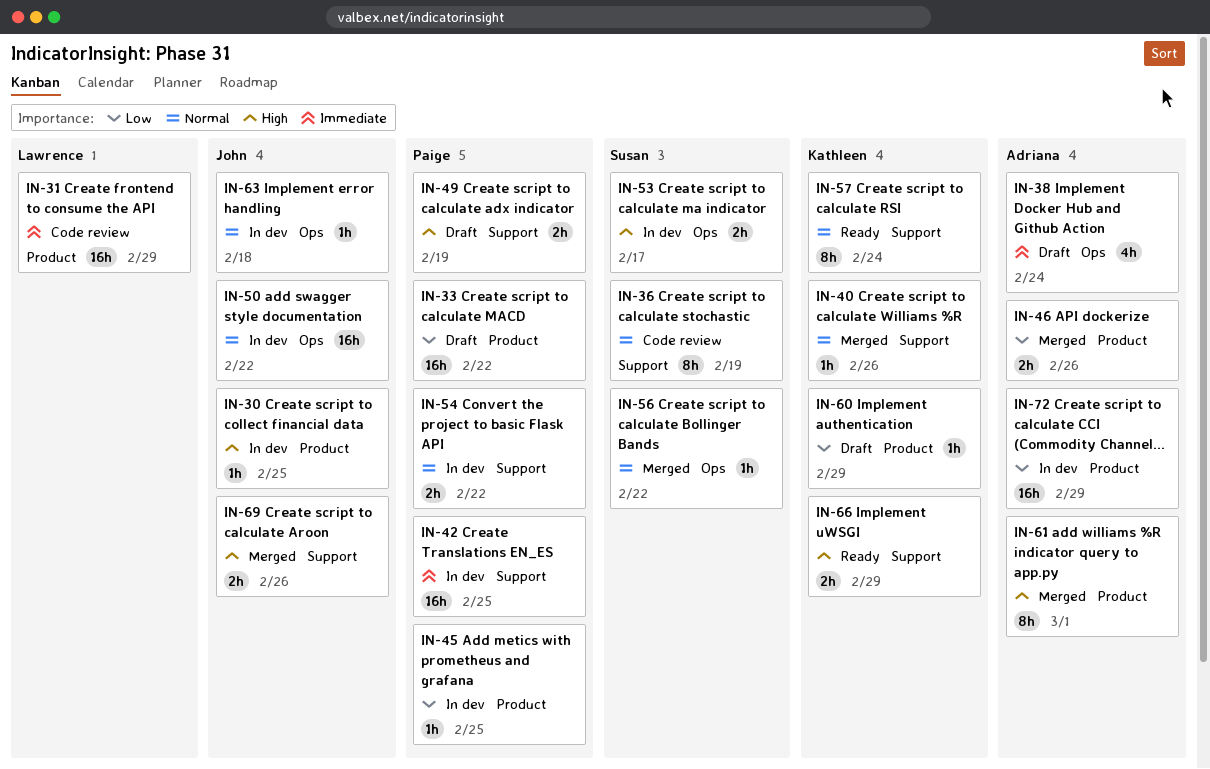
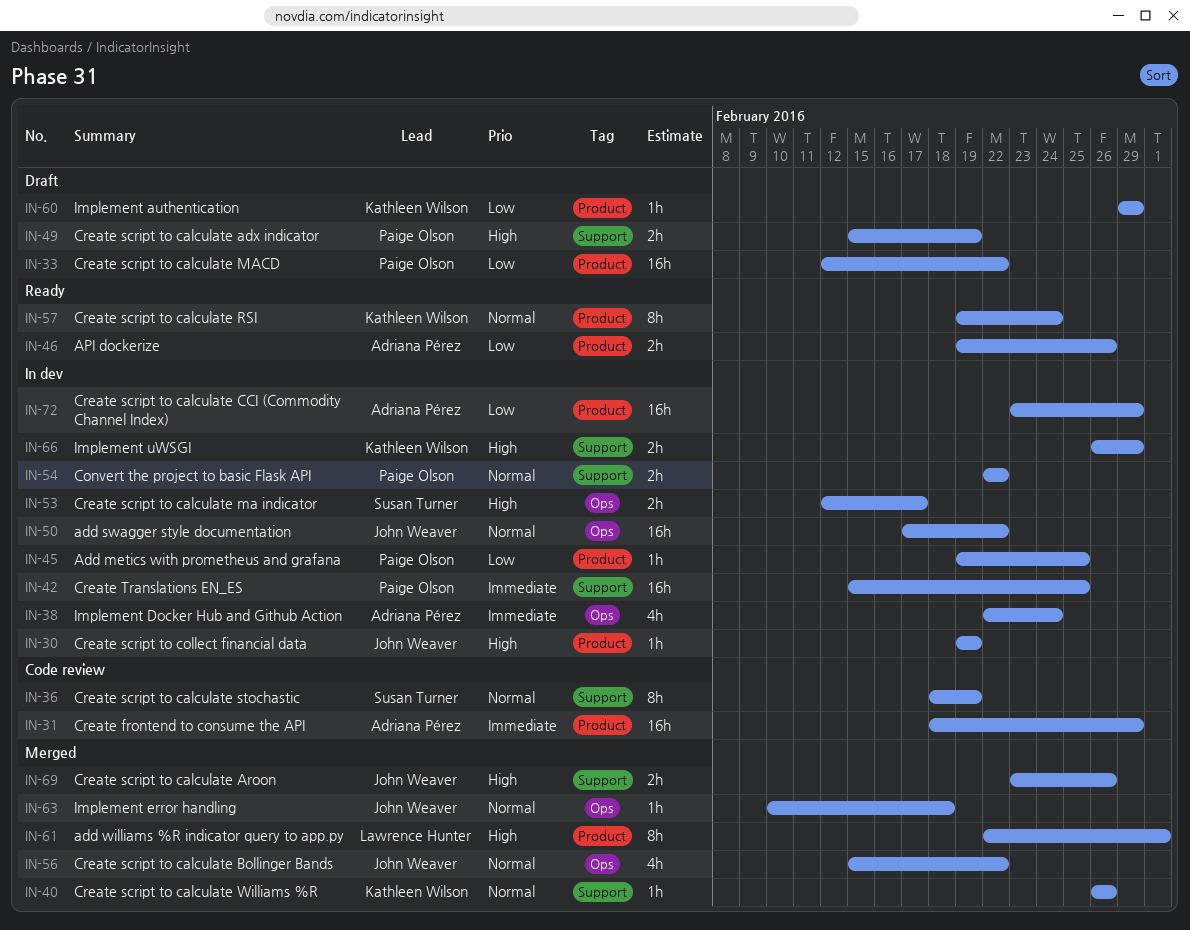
IN-30, due: Feb 25 -> Feb 19
IN-31, owner: Lawrence Hunter -> Adriana Pérez
IN-38, status: Draft -> In dev
IN-46, status: Merged -> Ready
IN-56, owner: Susan Turner -> John Weaver
IN-56, estimate: 1h -> 4h
IN-57, label: Support -> Product
IN-61, owner: Adriana Pérez -> Lawrence Hunter
IN-63, status: In dev -> Merged
IN-66, status: Ready -> In dev

